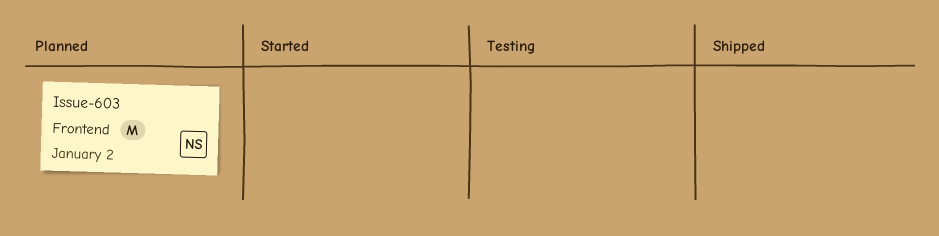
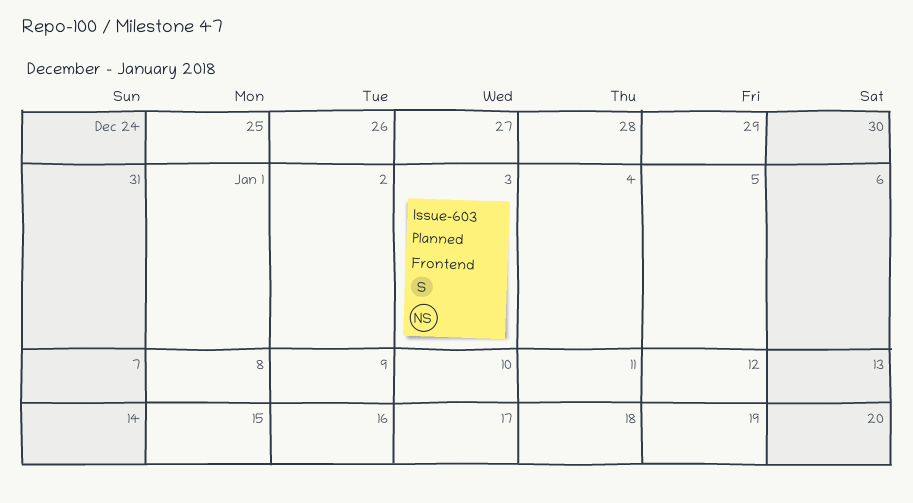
Issue-603, estimate: M -> S
Issue-603, due: Jan 2 -> Jan 3

